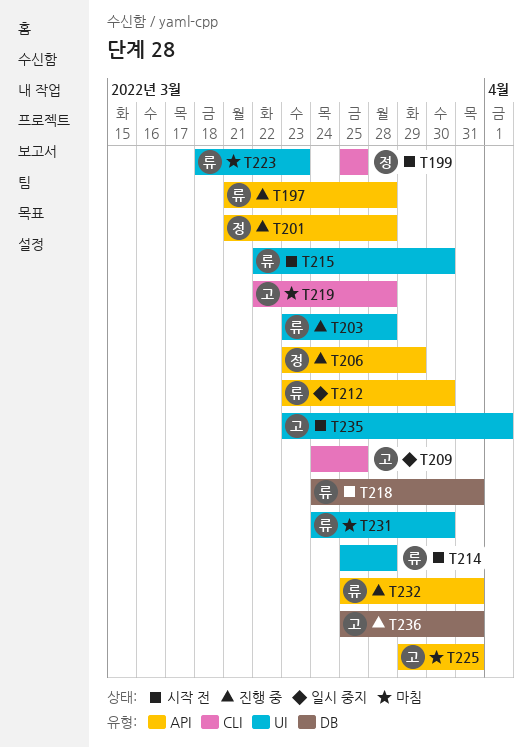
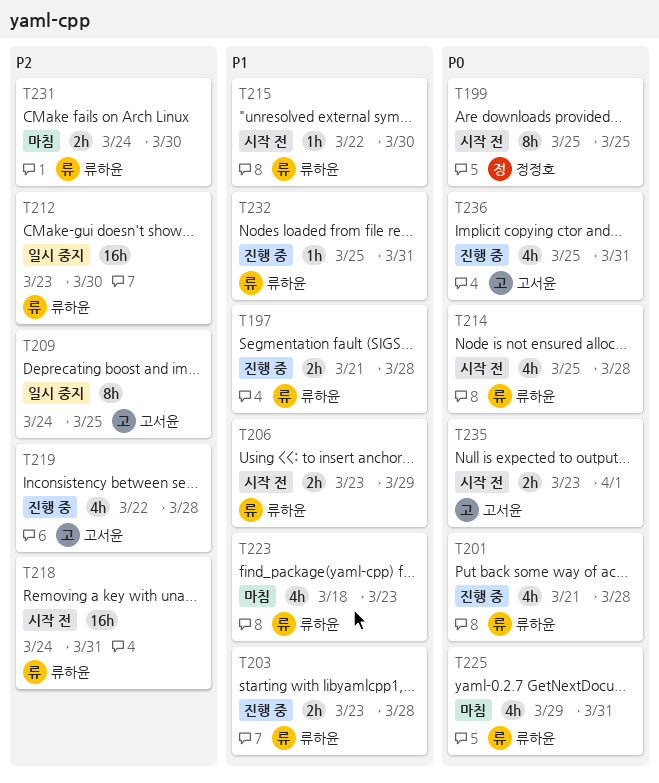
T201, owner: 정정호 -> 류하윤
T206, status: 진행 중 -> 시작 전
T206, owner: 정정호 -> 류하윤
T219, status: 마침 -> 진행 중
T225, owner: 고서윤 -> 류하윤

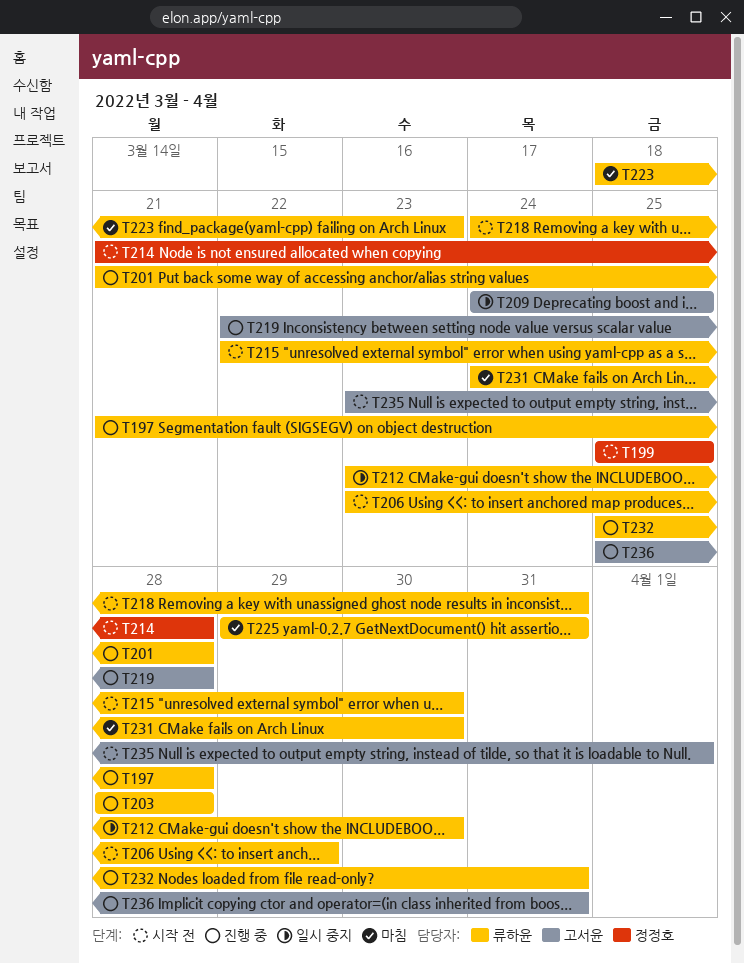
T203, start: Mar 23 -> Mar 28
T214, owner: 류하윤 -> 정정호
T214, start: Mar 25 -> Mar 21

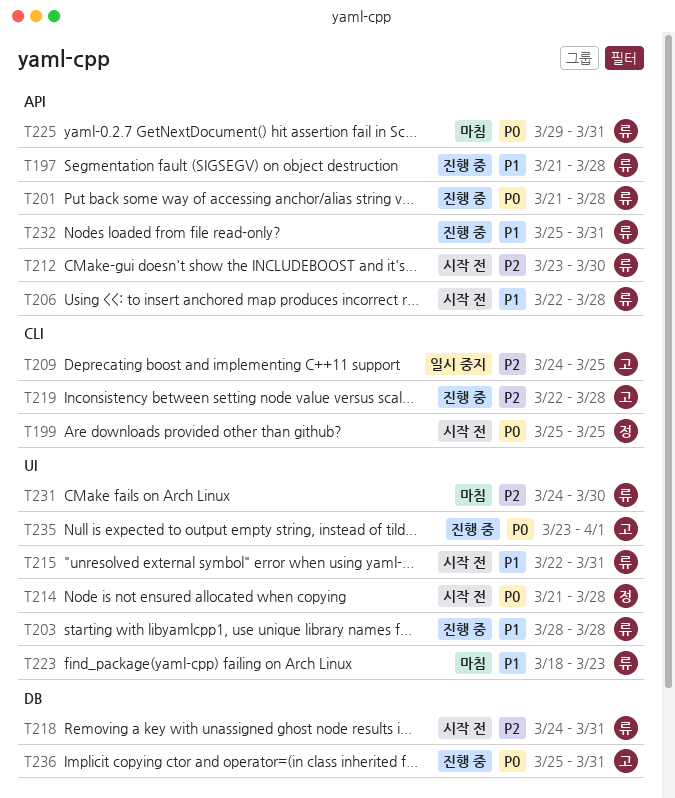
T206, start: Mar 23 -> Mar 22
T206, due: Mar 29 -> Mar 28
T212, status: 일시 중지 -> 시작 전
T215, due: Mar 30 -> Mar 31
T235, status: 시작 전 -> 진행 중

